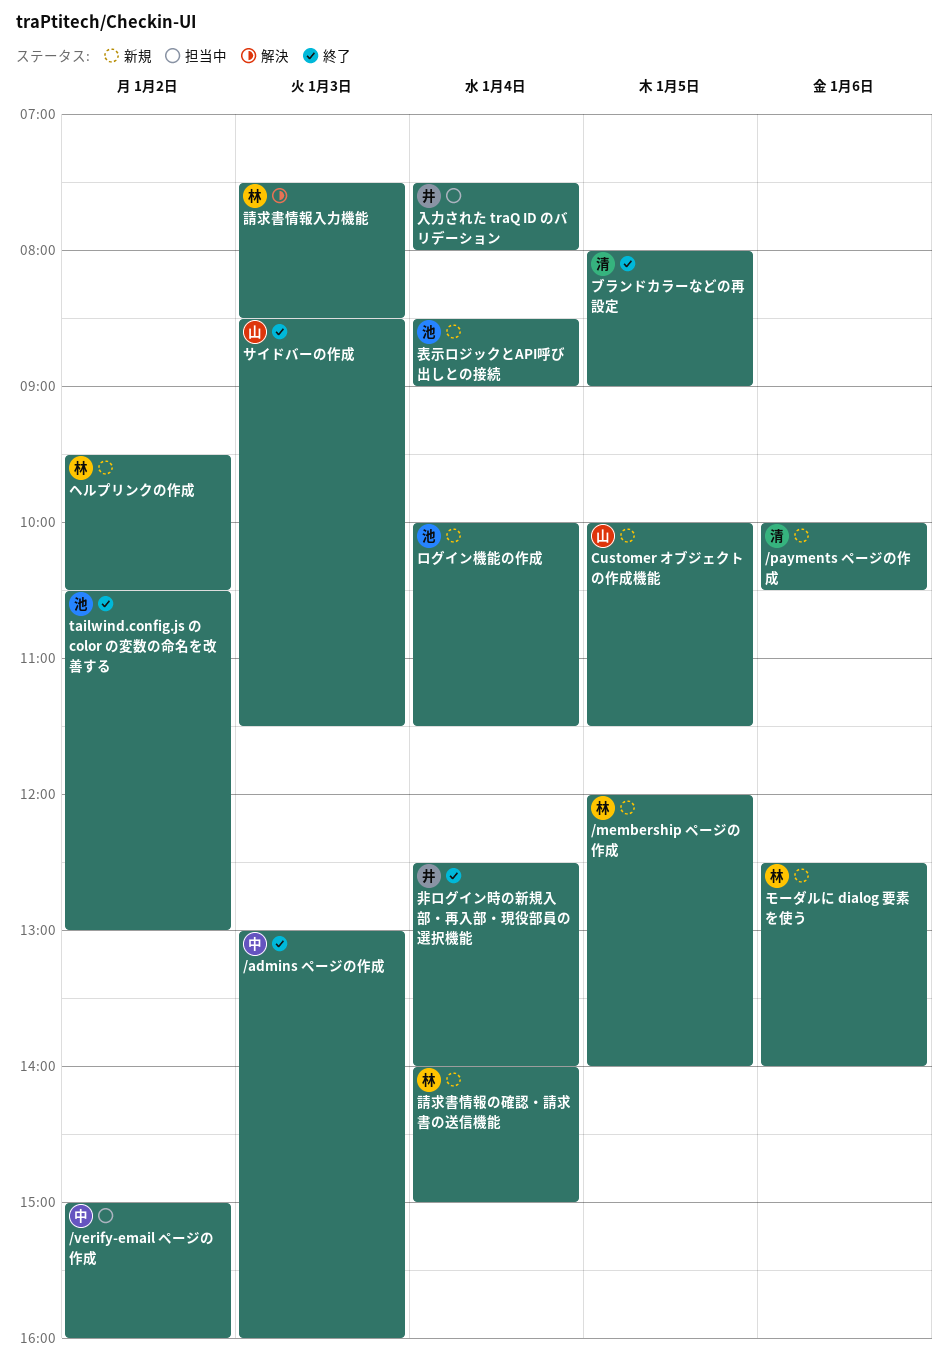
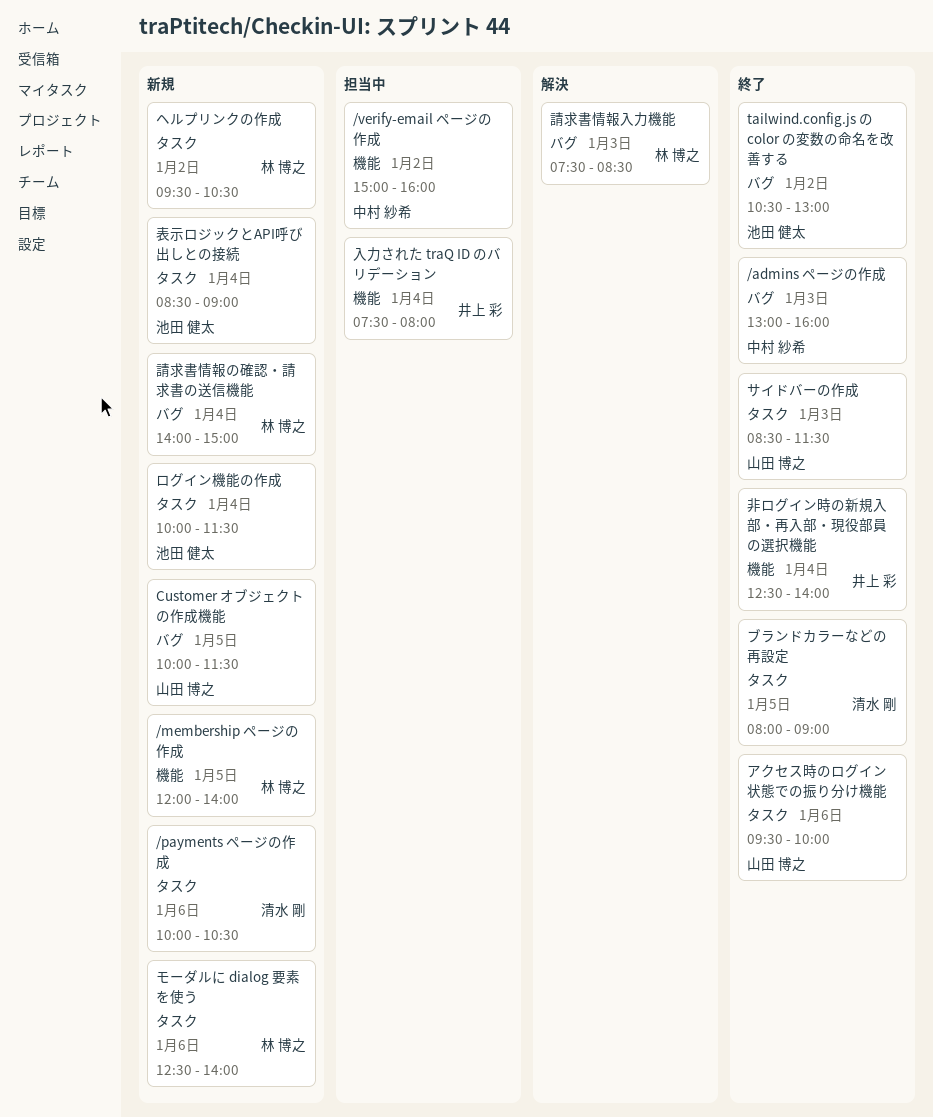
アクセス時のログイン状態での振り分け機能: none -> present

